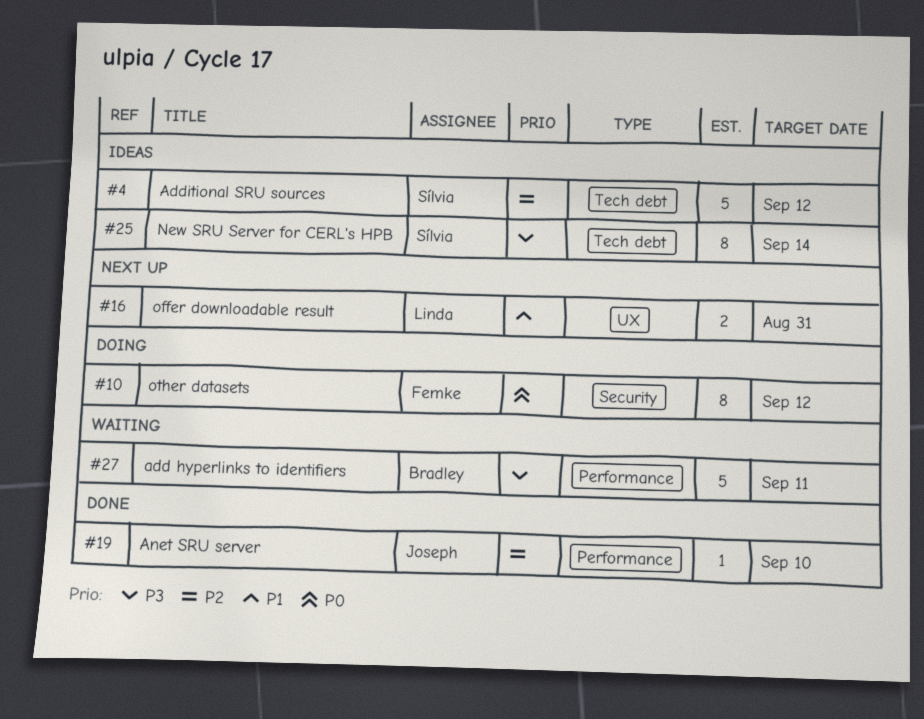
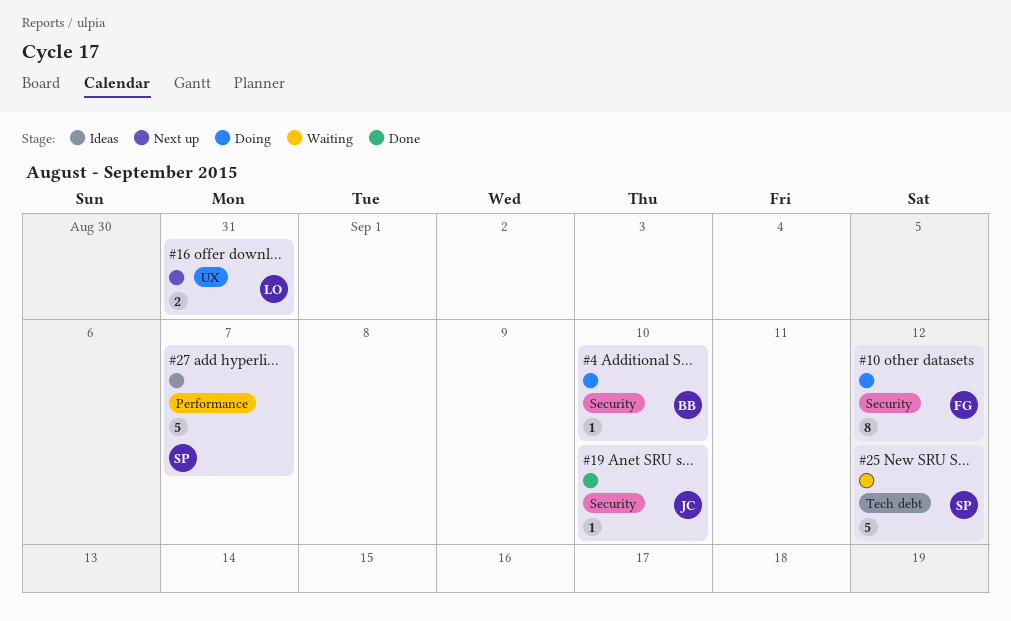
#4, status: Ideas -> Doing
#4, owner: Sílvia -> Bradley
#4, label: Tech debt -> Security
#4, estimate: 5 -> 1
#4, due: Sep 12 -> Sep 10
#19, label: Performance -> Security
#25, status: Ideas -> Waiting
#25, estimate: 8 -> 5
#25, due: Sep 14 -> Sep 12
#27, status: Waiting -> Ideas
#27, owner: Bradley -> Sílvia
#27, due: Sep 11 -> Sep 7

